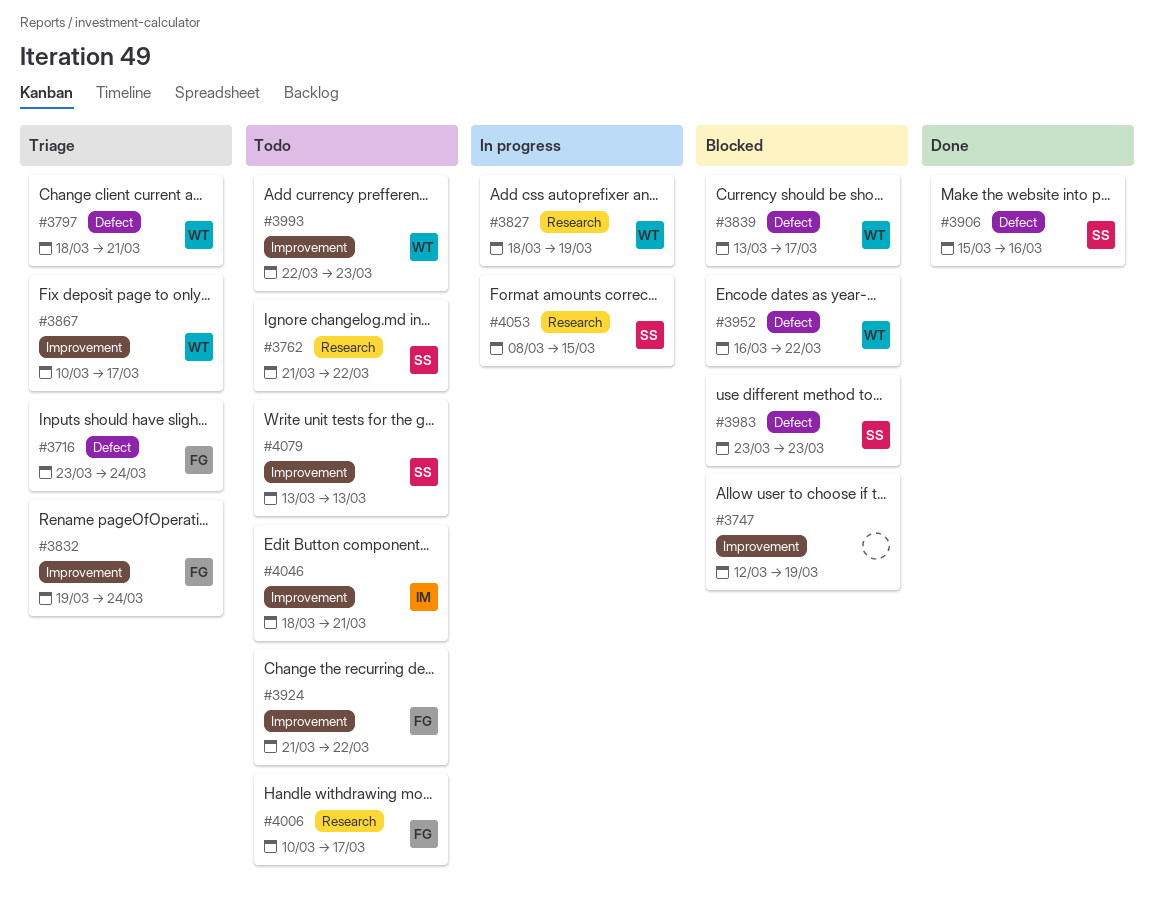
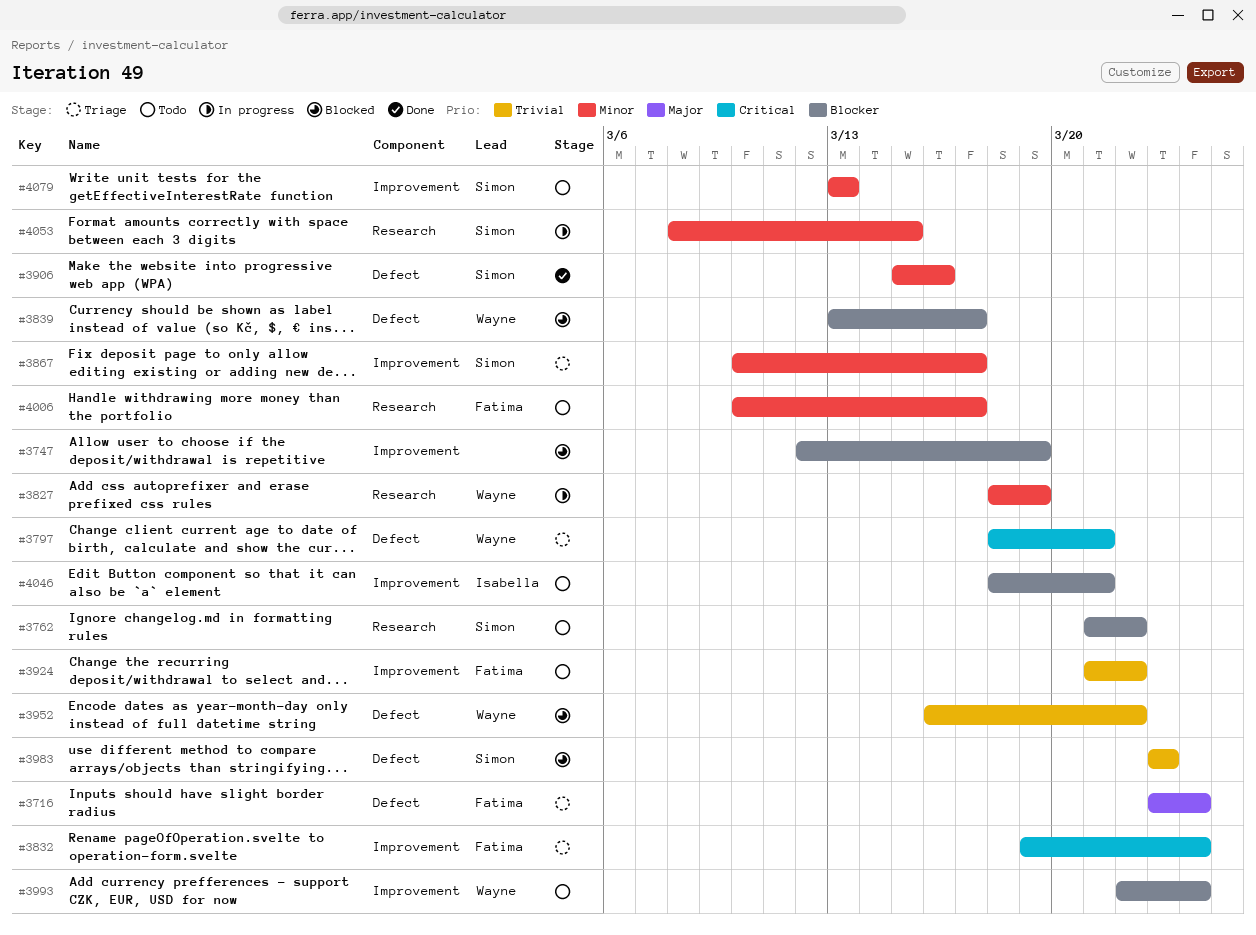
#3867, owner: Wayne -> Simon
#3993, due: Mar 23 -> Mar 24

